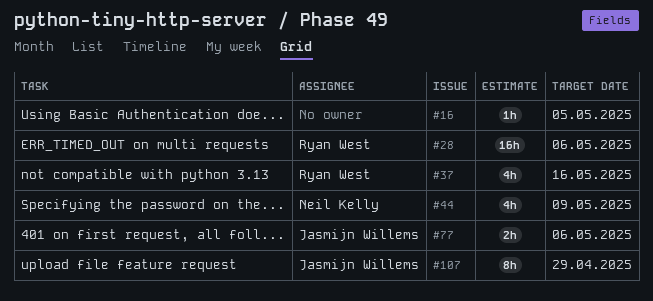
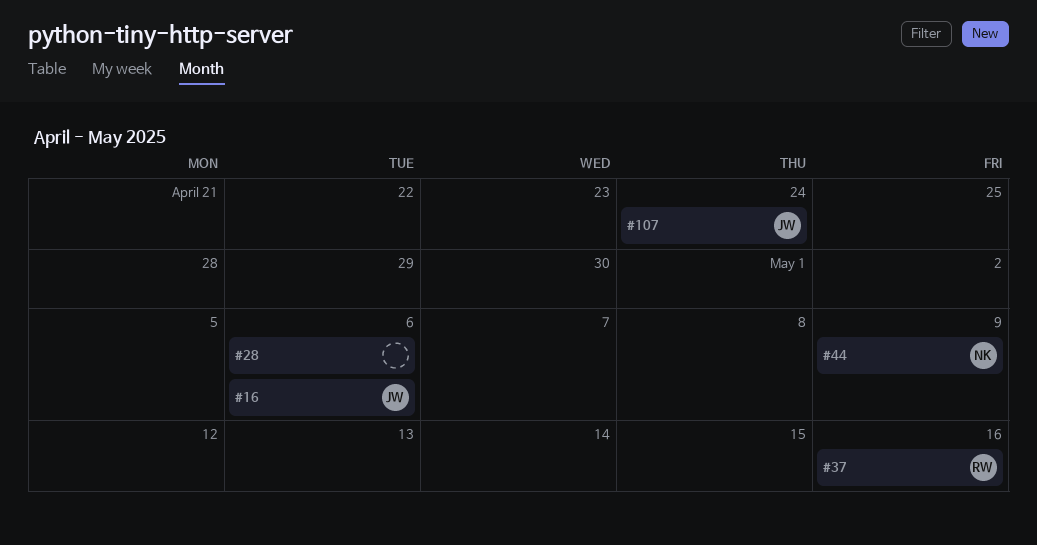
#16, owner: none -> Jasmijn Willems
#16, due: May 5 -> May 6
#28, owner: Ryan West -> none
#77: present -> none
#107, due: Apr 29 -> Apr 24

